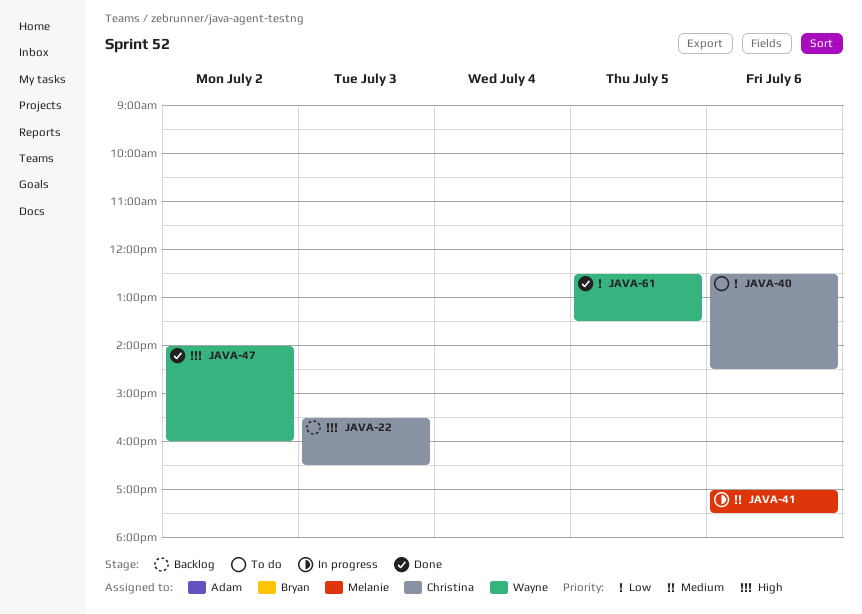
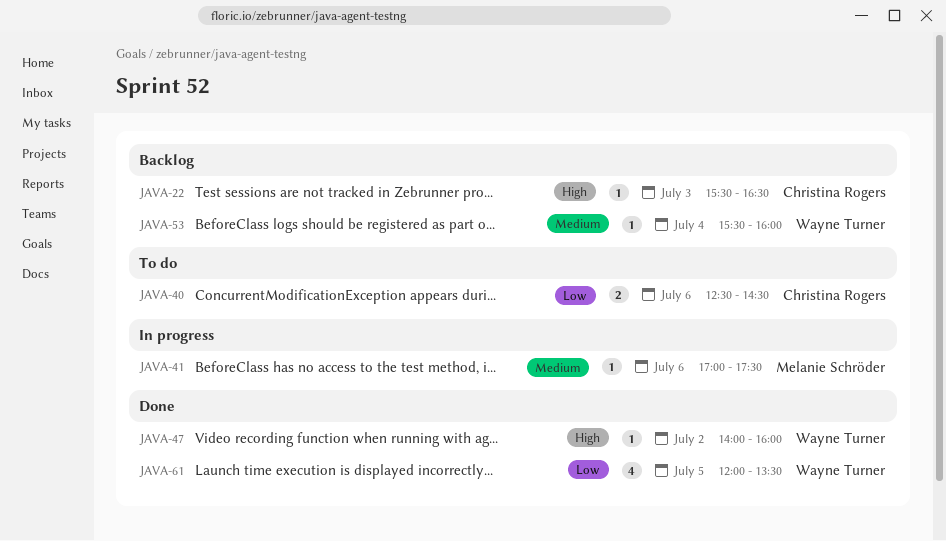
JAVA-53: none -> present
JAVA-61, begins: 12:30 -> 12:00

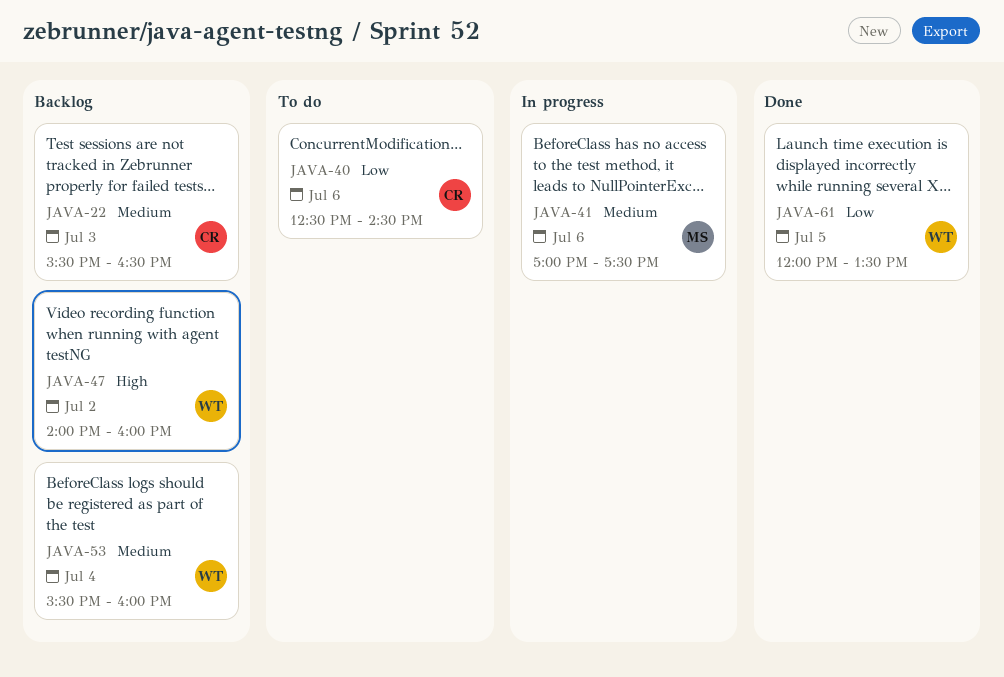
JAVA-22, priority: High -> Medium
JAVA-47, status: Done -> Backlog

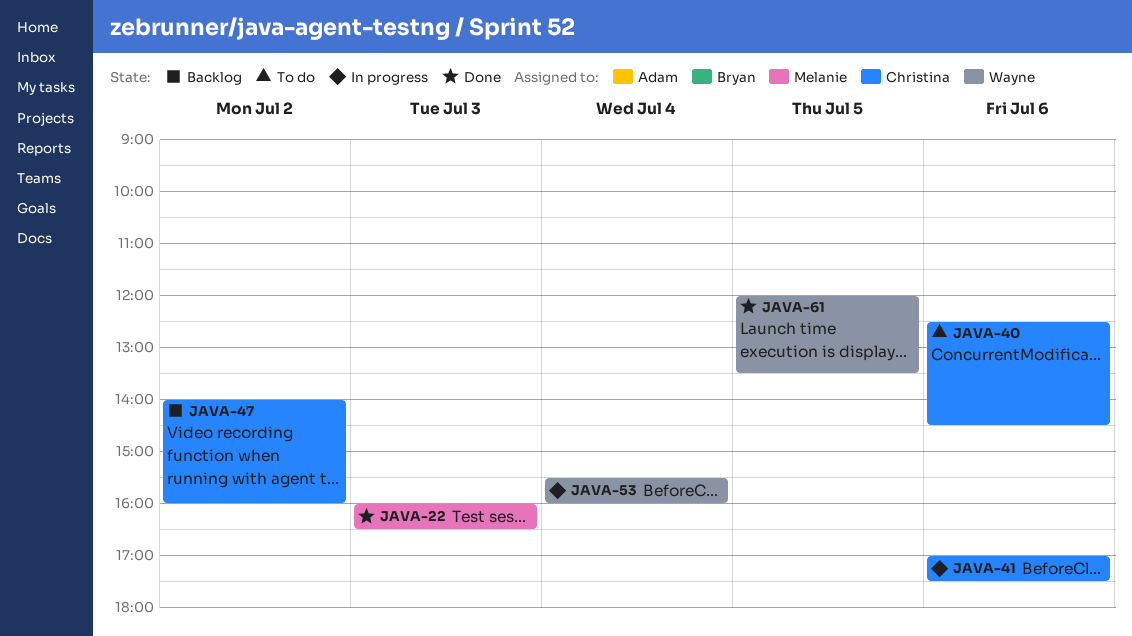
JAVA-22, status: Backlog -> Done
JAVA-22, owner: Christina -> Melanie
JAVA-22, begins: 15:30 -> 16:00
JAVA-41, owner: Melanie -> Christina
JAVA-47, owner: Wayne -> Christina
JAVA-53, status: Backlog -> In progress

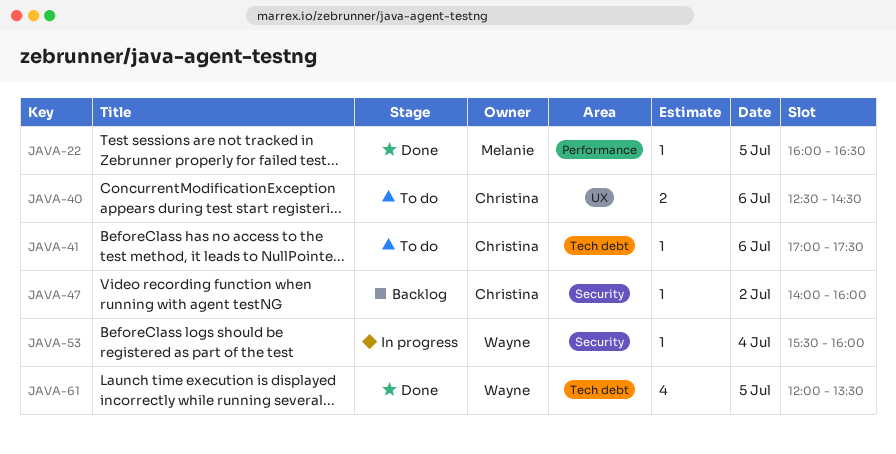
JAVA-22, day: Jul 3 -> Jul 5
JAVA-41, status: In progress -> To do

